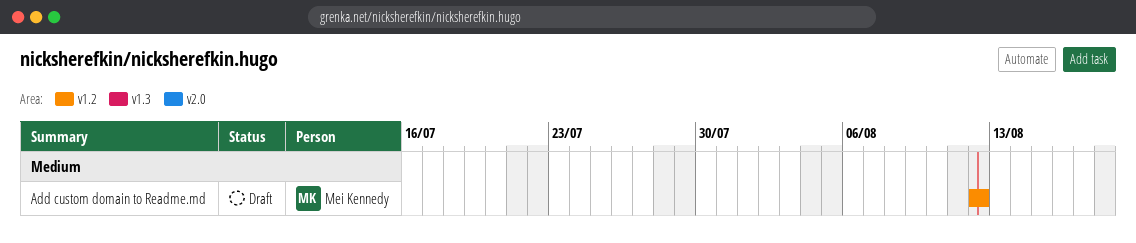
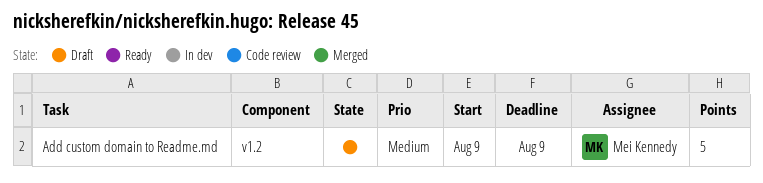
Add custom domain to Readme.md, start: Aug 12 -> Aug 9
Add custom domain to Readme.md, due: Aug 12 -> Aug 9

